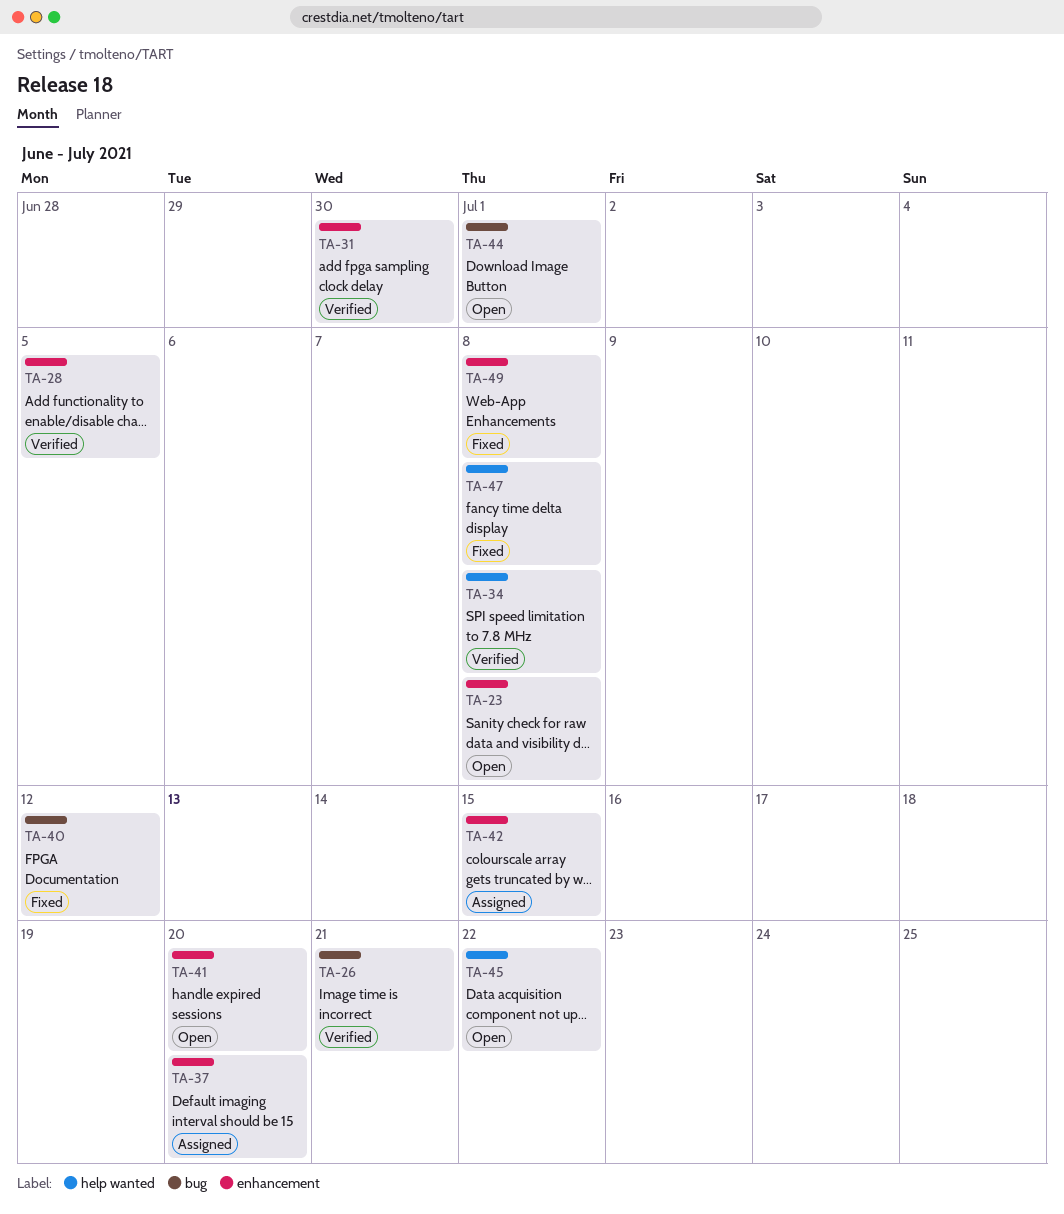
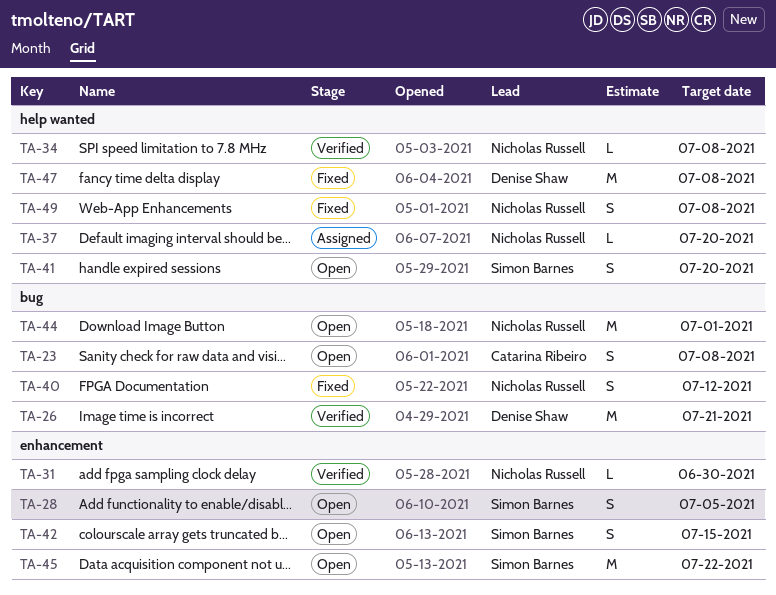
TA-23, label: enhancement -> bug
TA-28, status: Verified -> Open
TA-37, label: enhancement -> help wanted
TA-41, label: enhancement -> help wanted
TA-42, status: Assigned -> Open
TA-45, label: help wanted -> enhancement
TA-49, label: enhancement -> help wanted

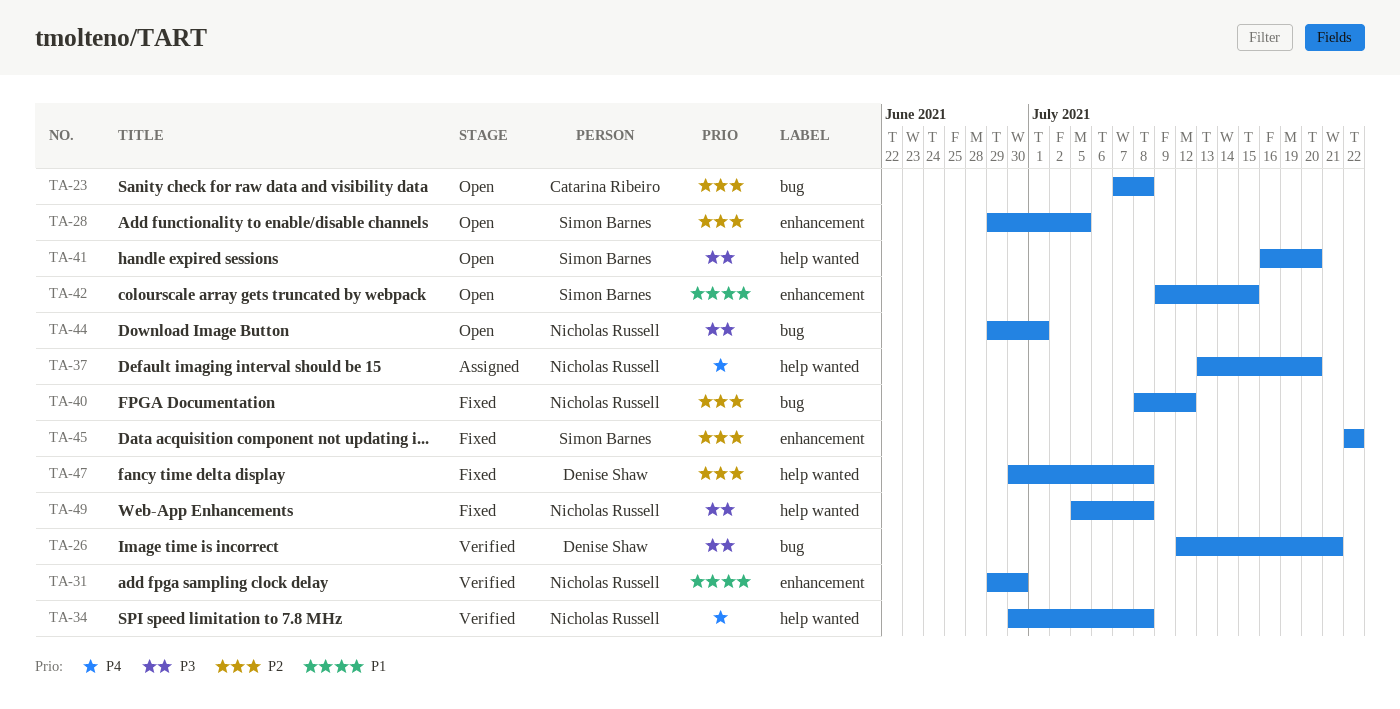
TA-45, status: Open -> Fixed

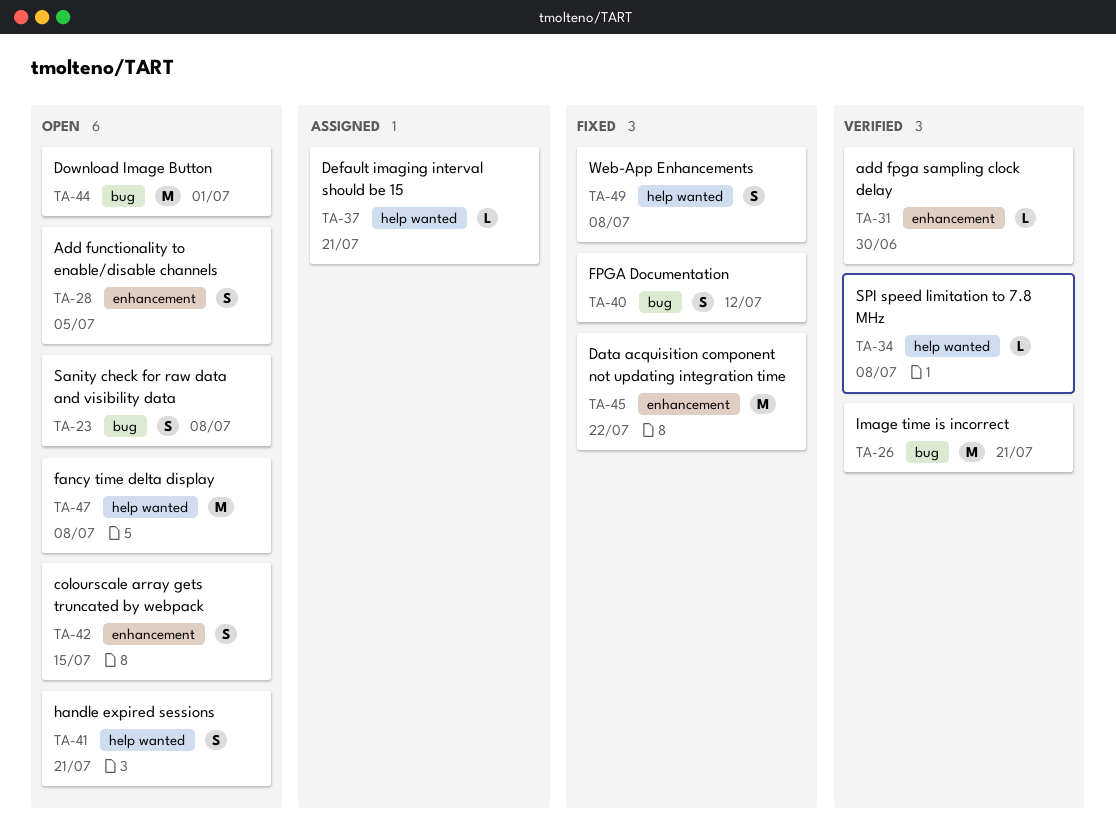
TA-37, due: Jul 20 -> Jul 21
TA-41, due: Jul 20 -> Jul 21
TA-47, status: Fixed -> Open

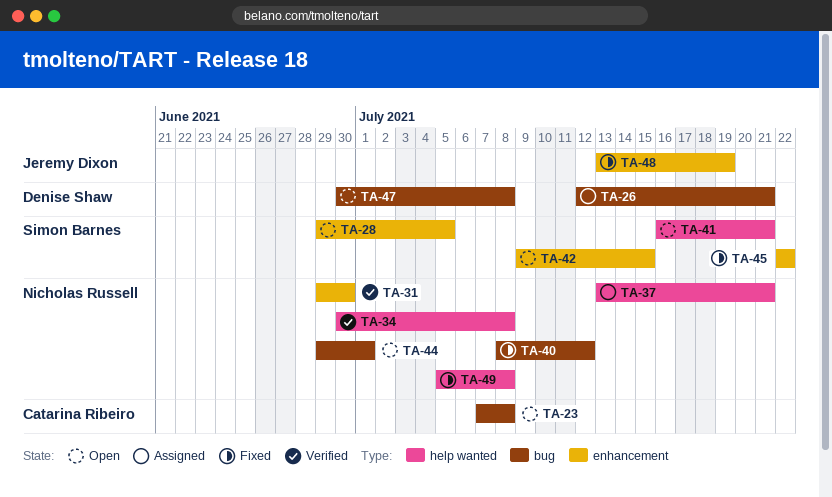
TA-26, status: Verified -> Assigned
TA-47, label: help wanted -> bug
TA-48: none -> present

